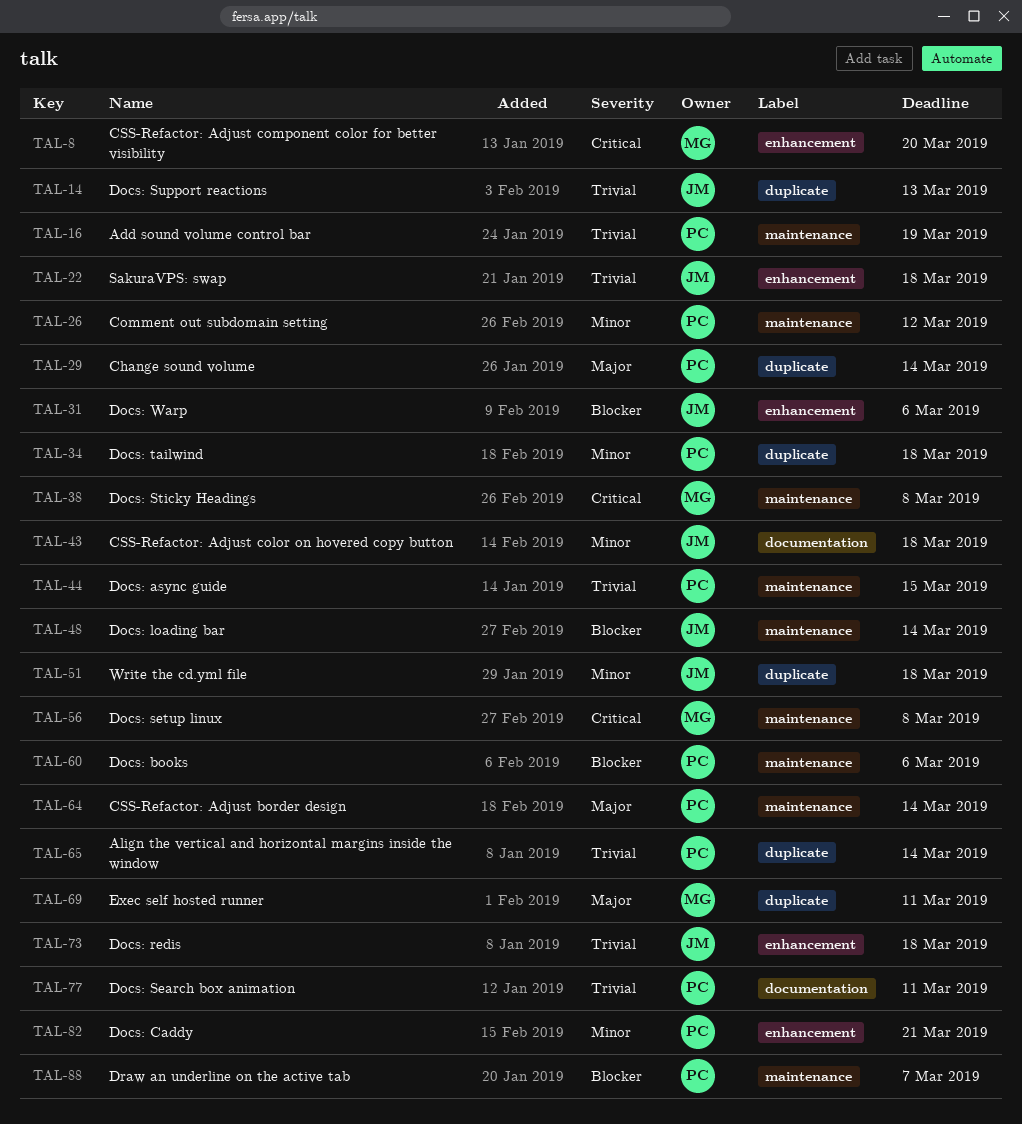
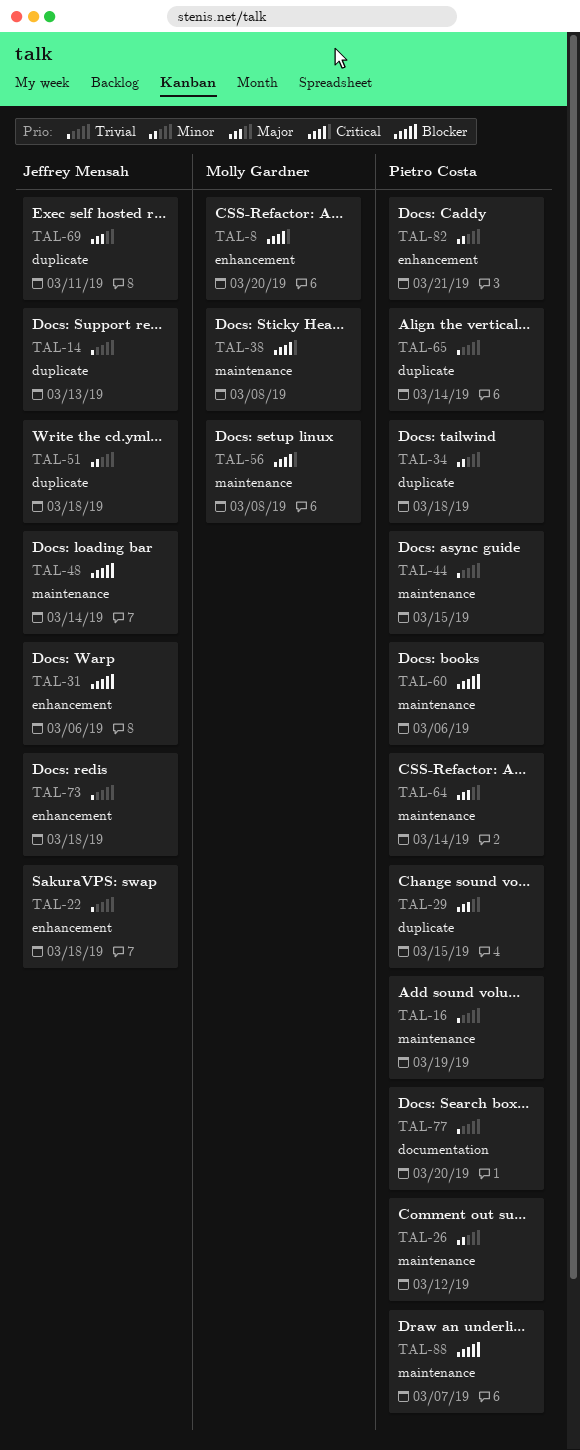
TAL-29, due: Mar 14 -> Mar 15
TAL-43: present -> none
TAL-69, owner: Molly Gardner -> Jeffrey Mensah
TAL-77, due: Mar 11 -> Mar 20

